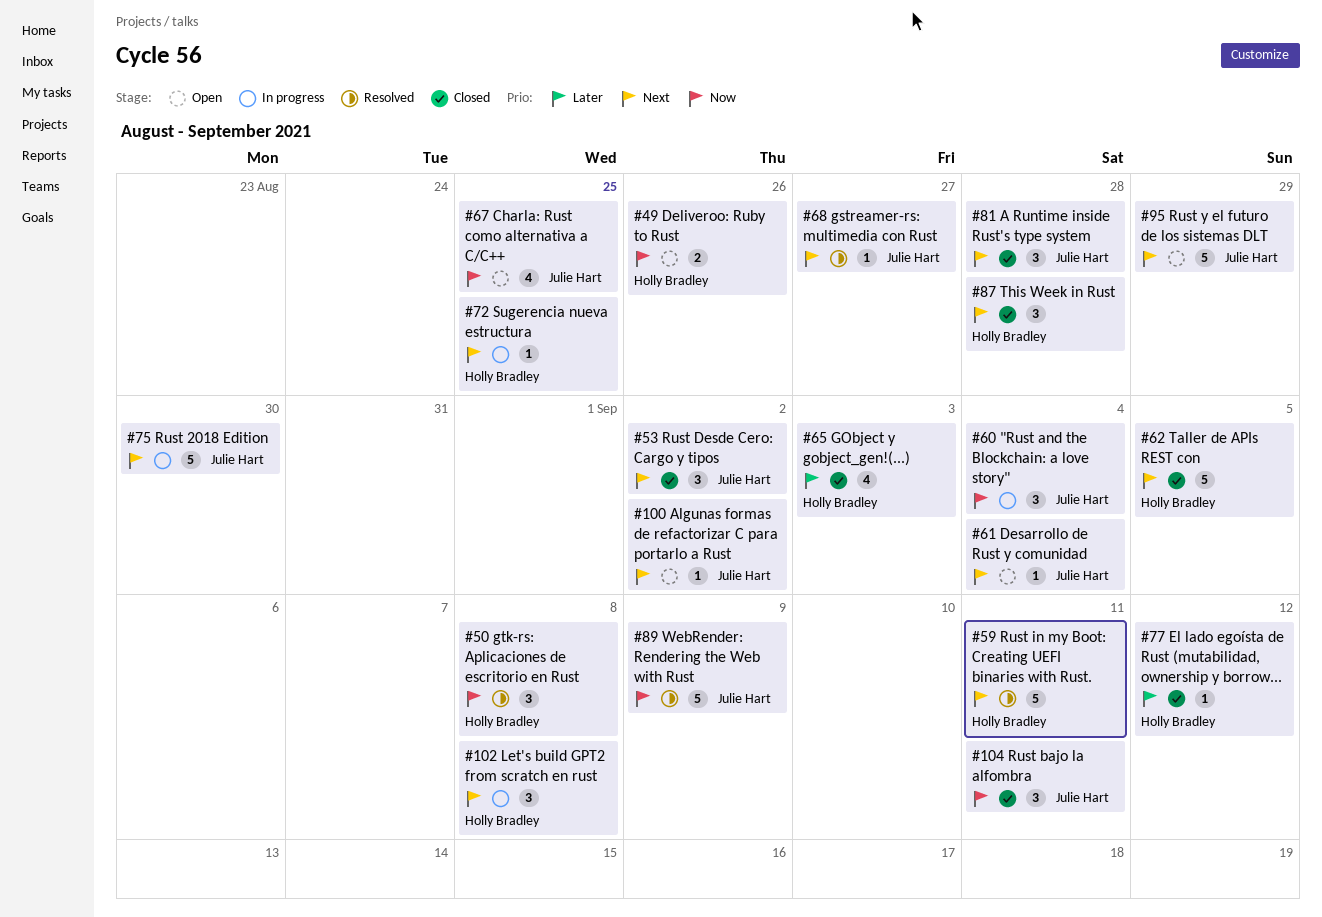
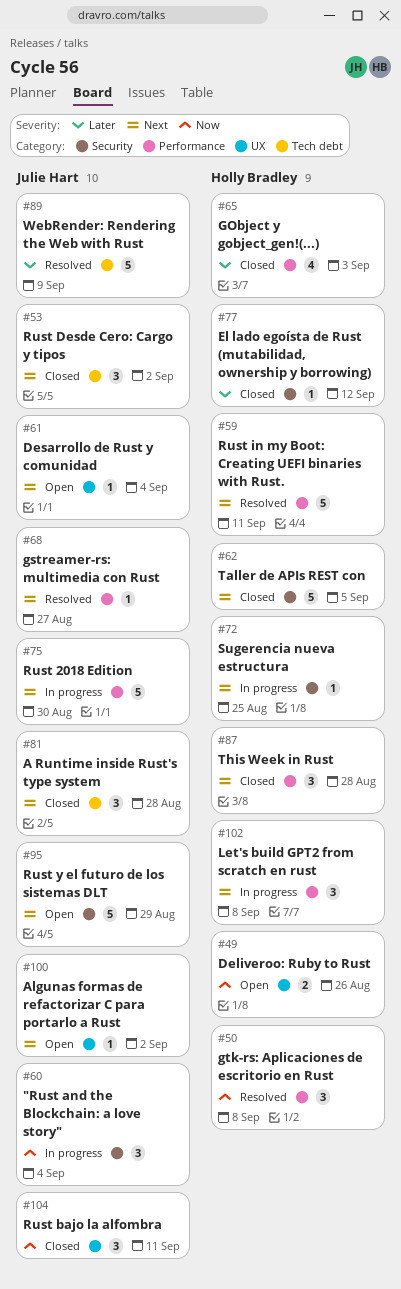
#67: present -> none
#89, priority: Now -> Later

